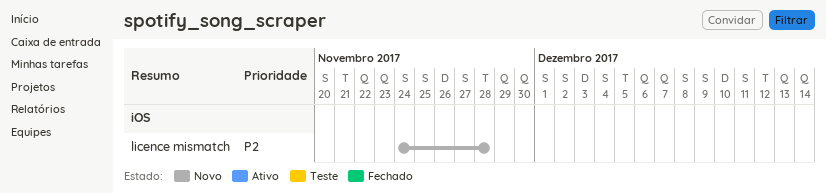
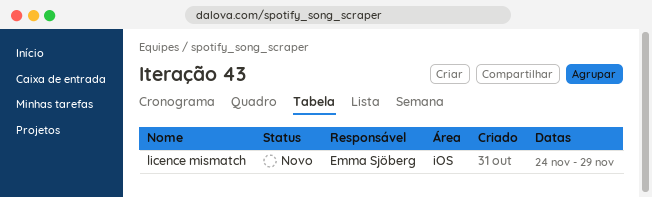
licence mismatch, due: Nov 28 -> Nov 29

